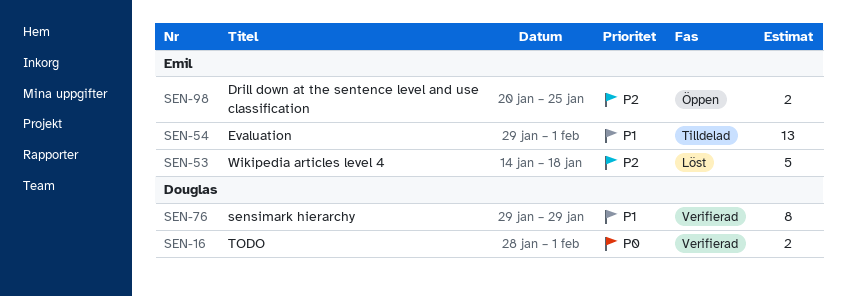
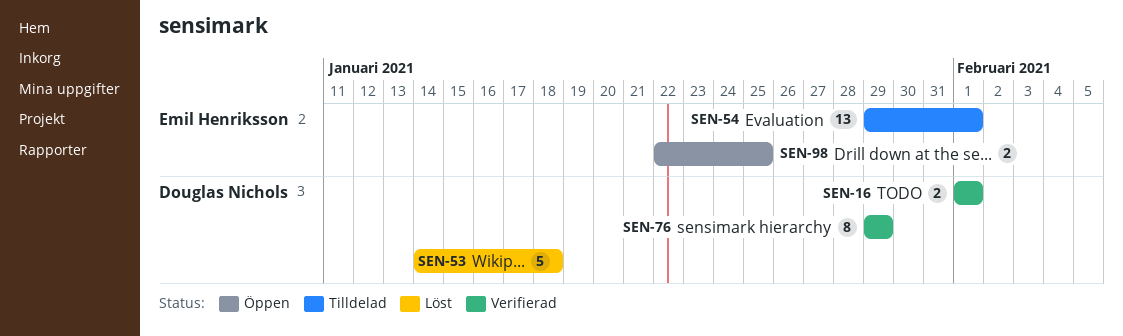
SEN-16, start: Jan 28 -> Feb 1
SEN-53, owner: Emil Henriksson -> Douglas Nichols
SEN-98, start: Jan 20 -> Jan 22

